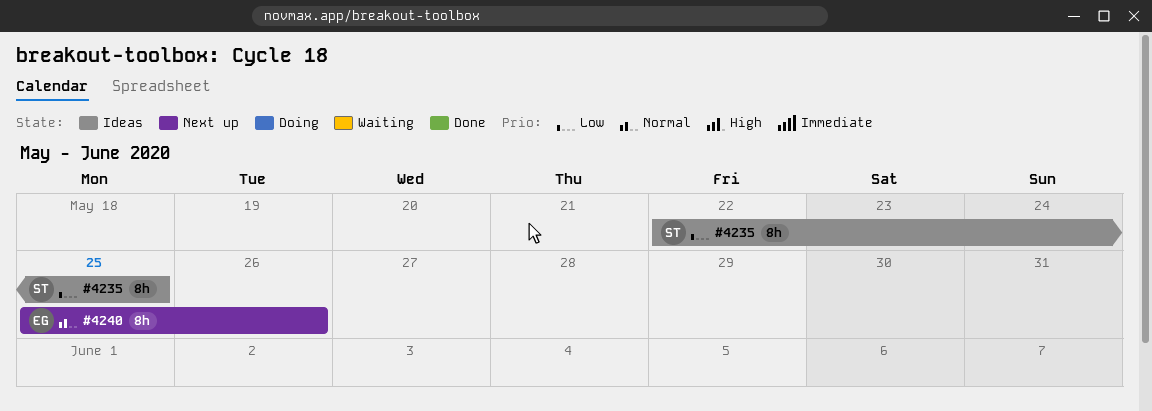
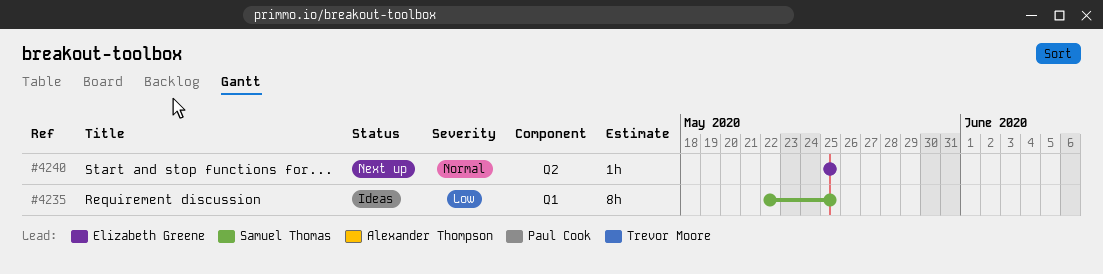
#4240, estimate: 8h -> 1h
#4240, due: May 26 -> May 25

